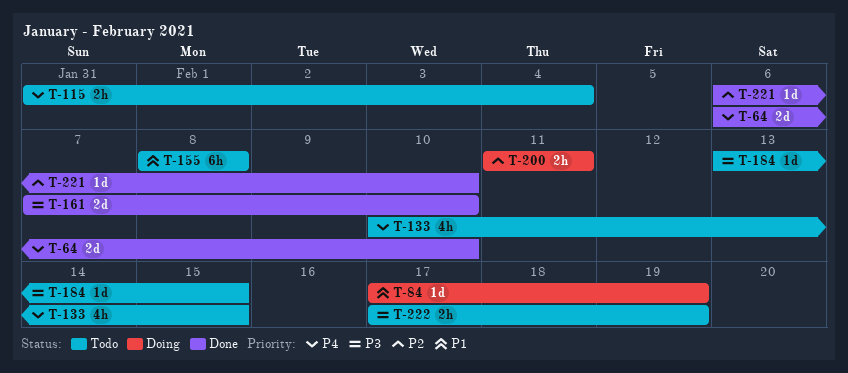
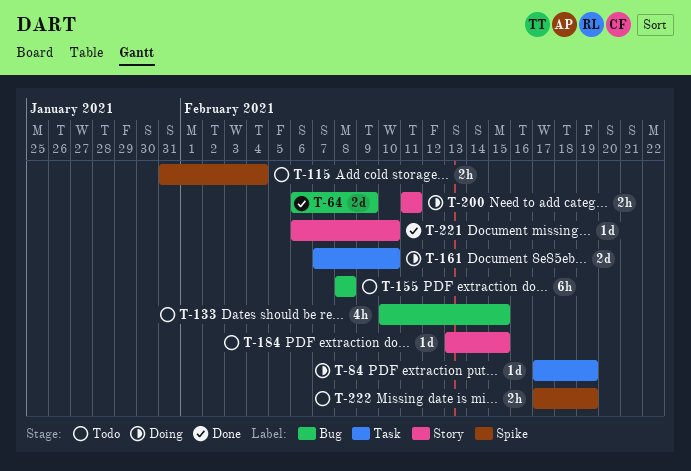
T-64, due: Feb 10 -> Feb 9
T-161, status: Done -> Doing

